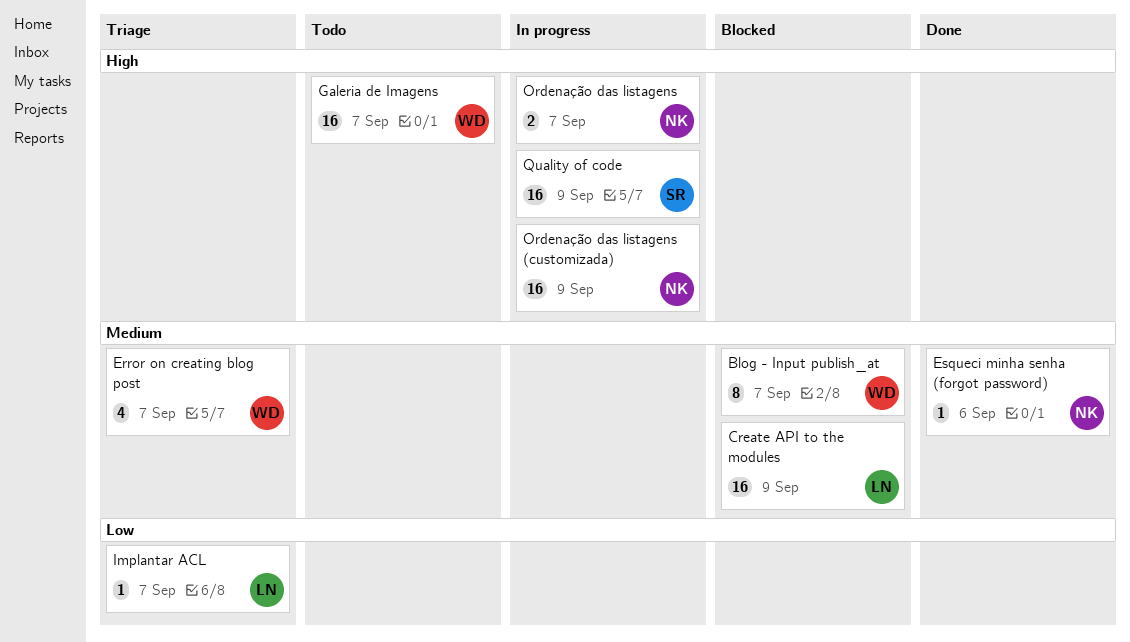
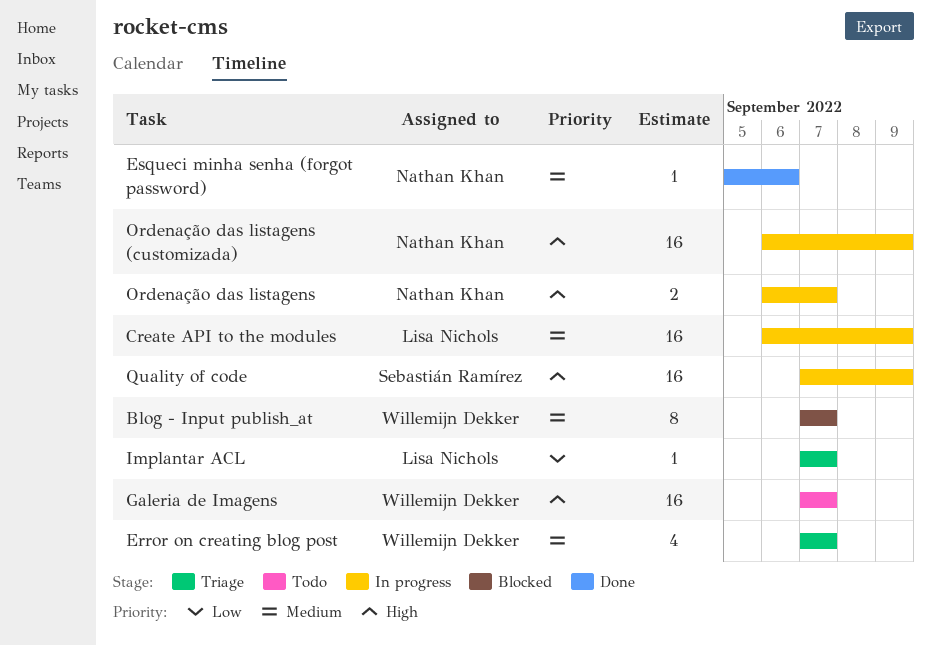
Create API to the modules, status: Blocked -> In progress

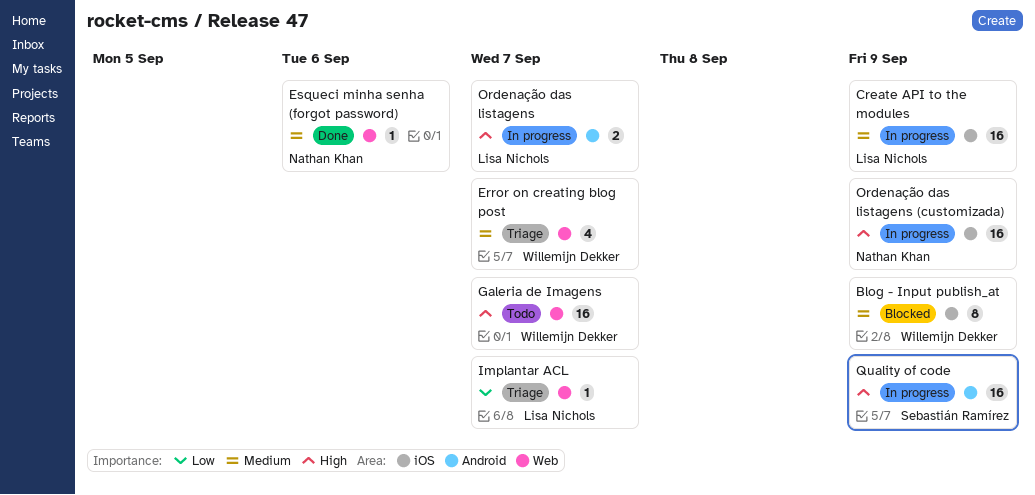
Blog - Input publish_at, due: Sep 7 -> Sep 9
Ordenação das listagens, owner: Nathan Khan -> Lisa Nichols

